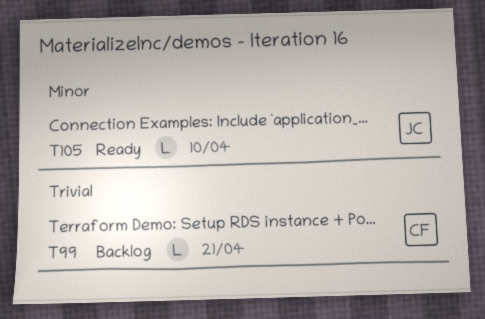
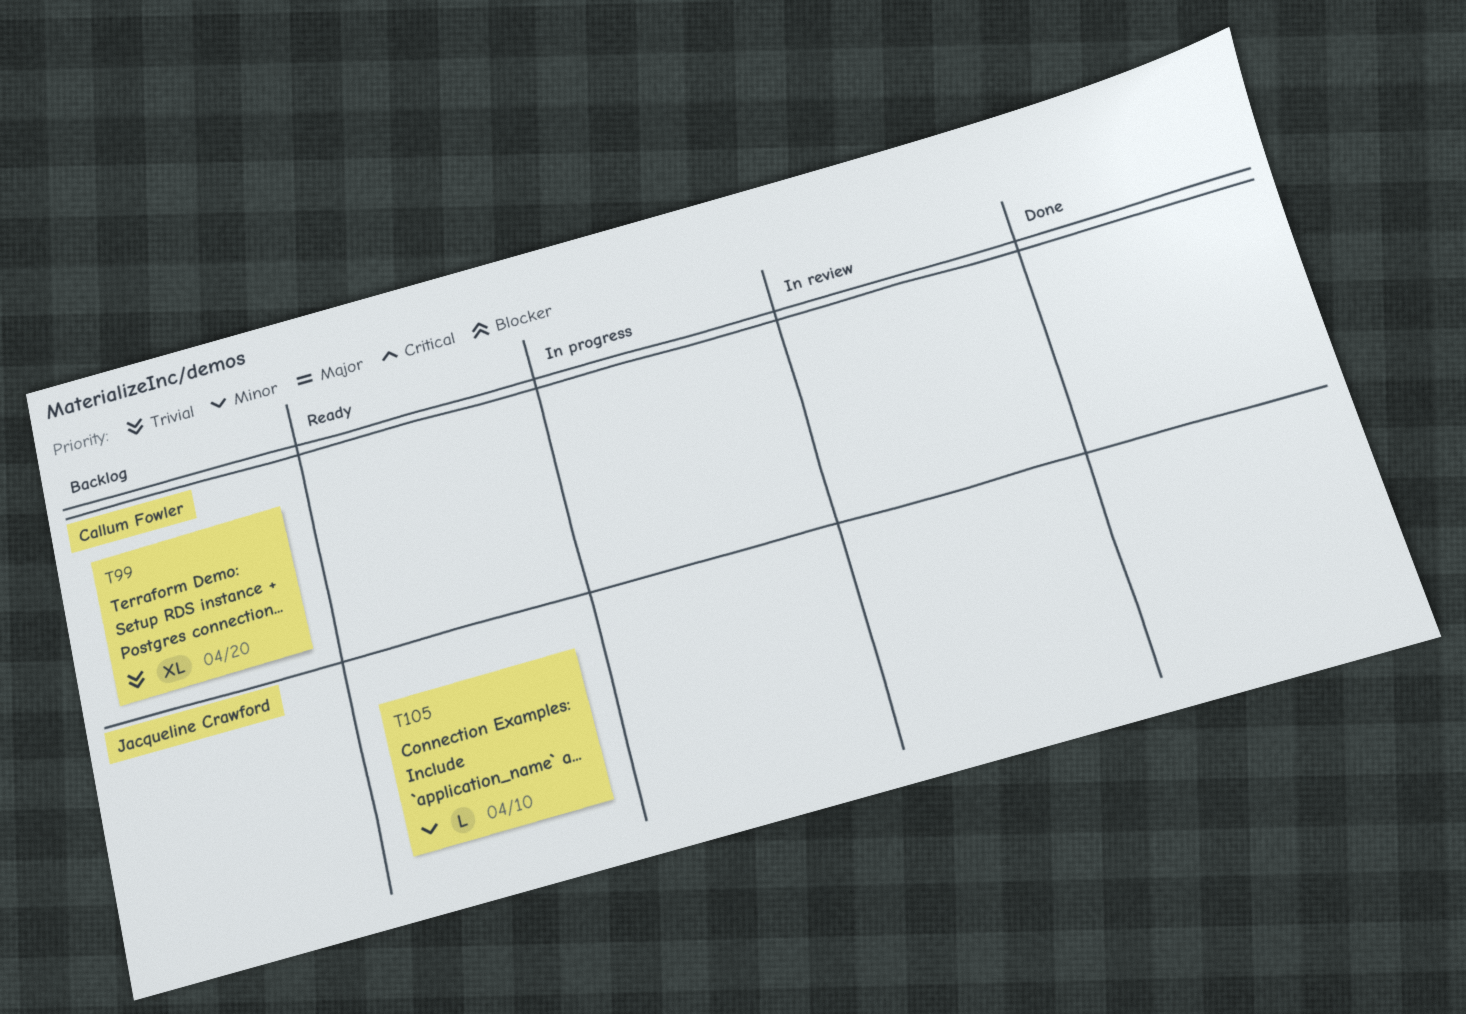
T99, estimate: L -> XL
T99, due: Apr 21 -> Apr 20

